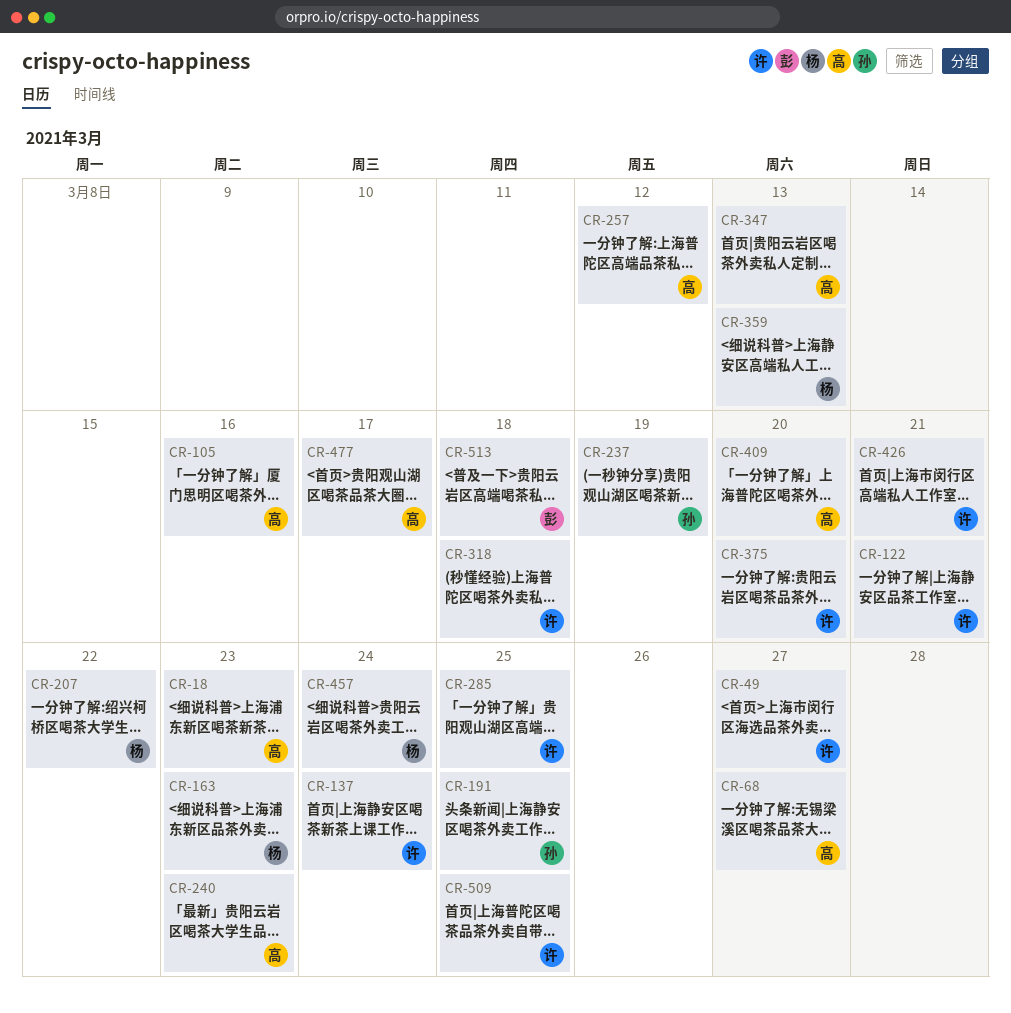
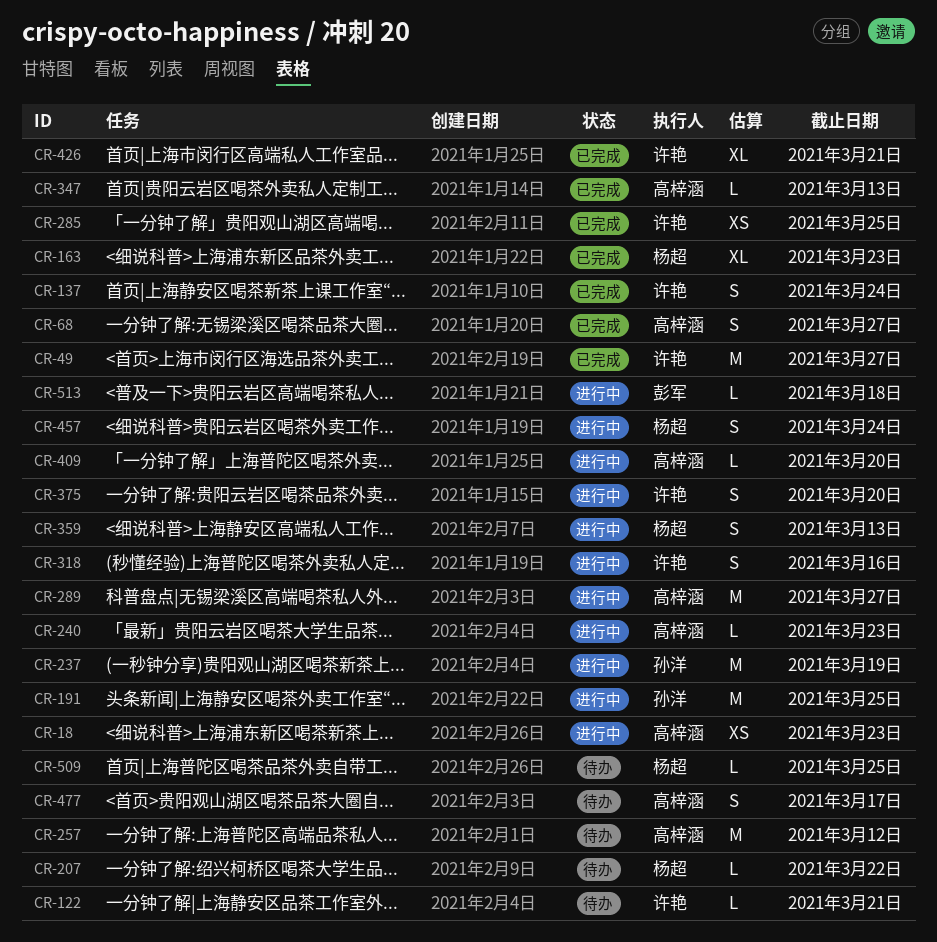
CR-105: present -> none
CR-289: none -> present
CR-318, due: Mar 18 -> Mar 16
CR-509, owner: 许艳 -> 杨超

